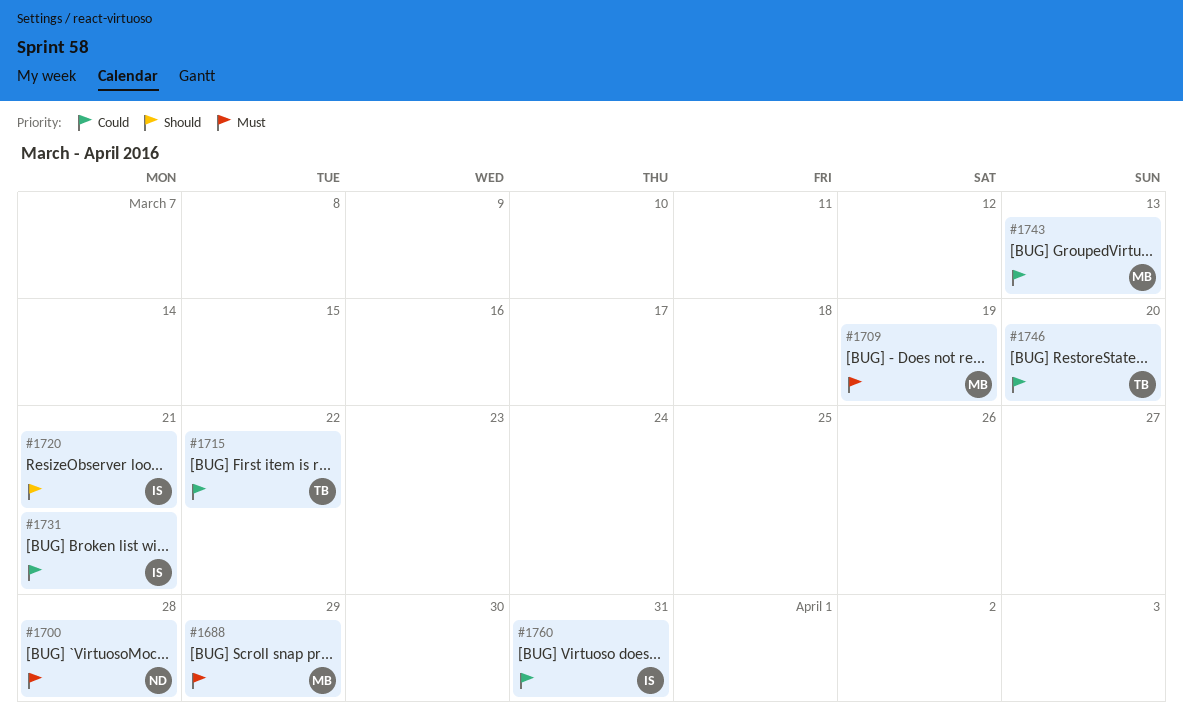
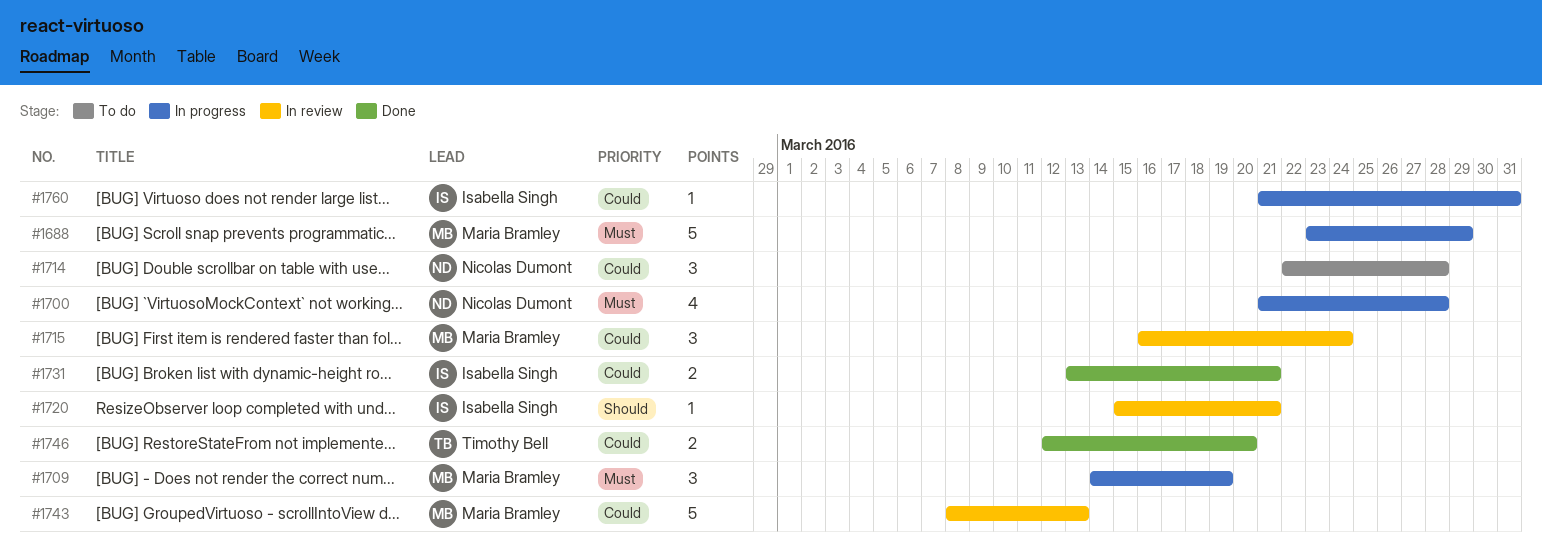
#1714: none -> present
#1715, owner: Timothy Bell -> Maria Bramley
#1715, due: Mar 22 -> Mar 24

